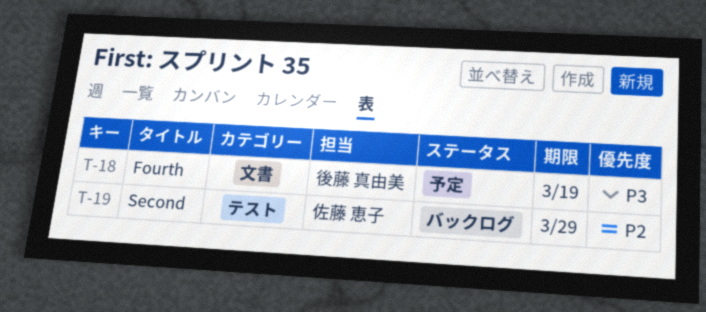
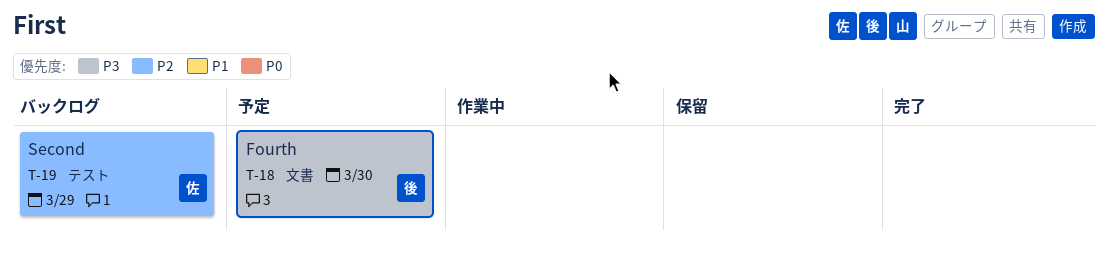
T-18, due: Mar 19 -> Mar 30

